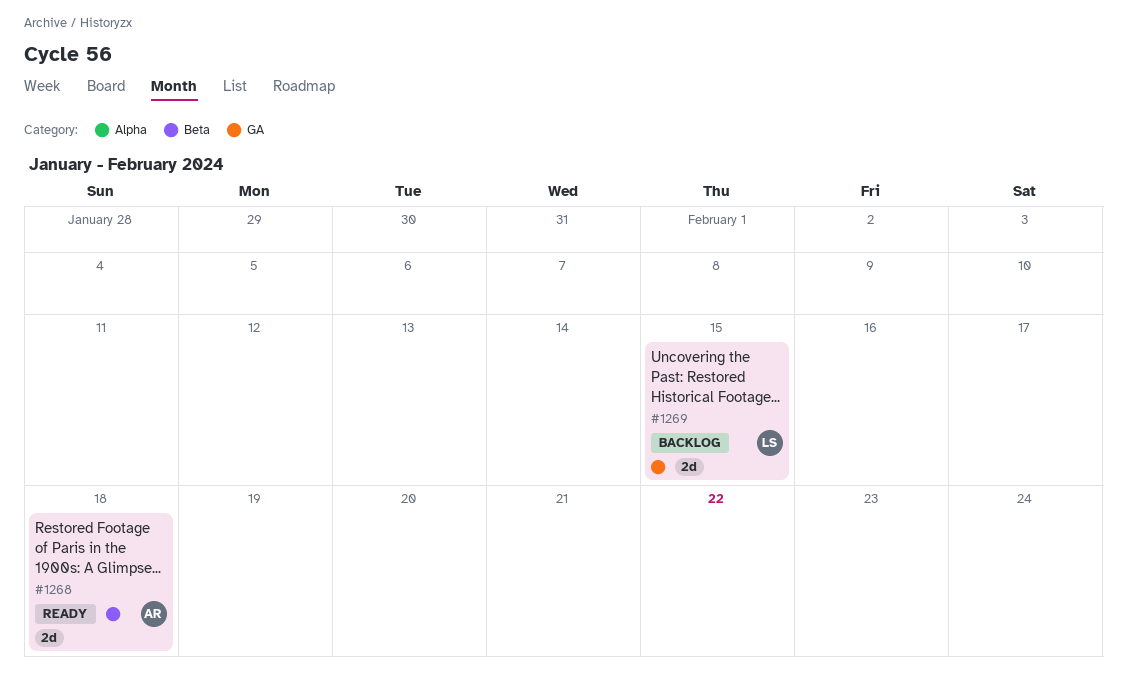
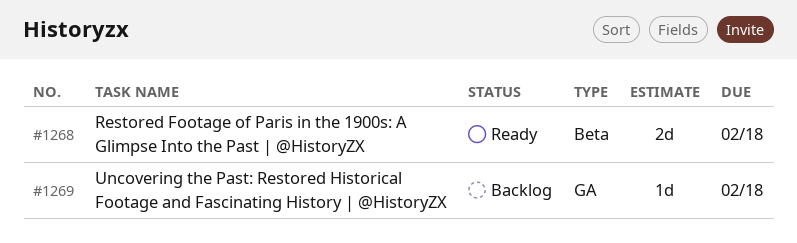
#1269, estimate: 2d -> 1d
#1269, due: Feb 15 -> Feb 18

